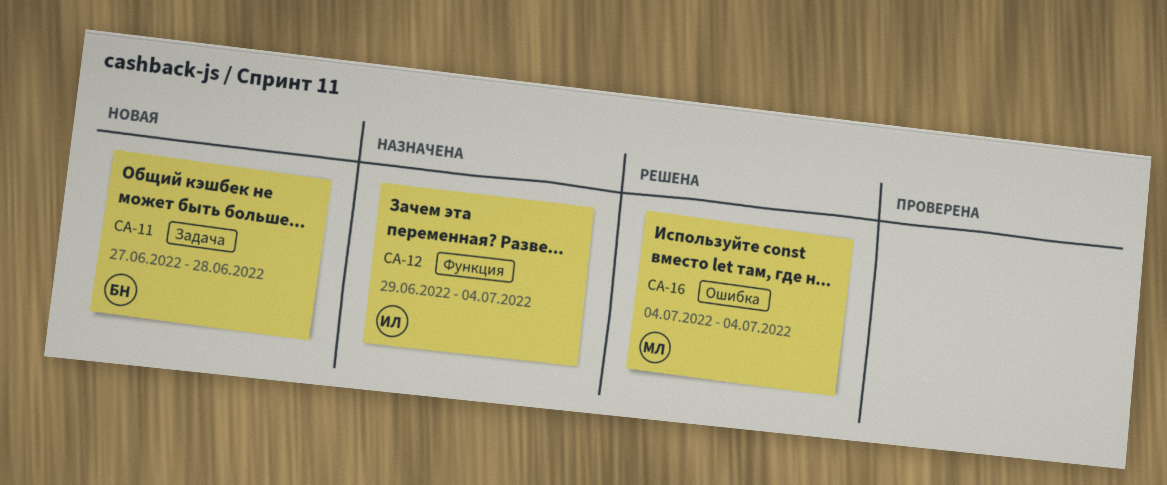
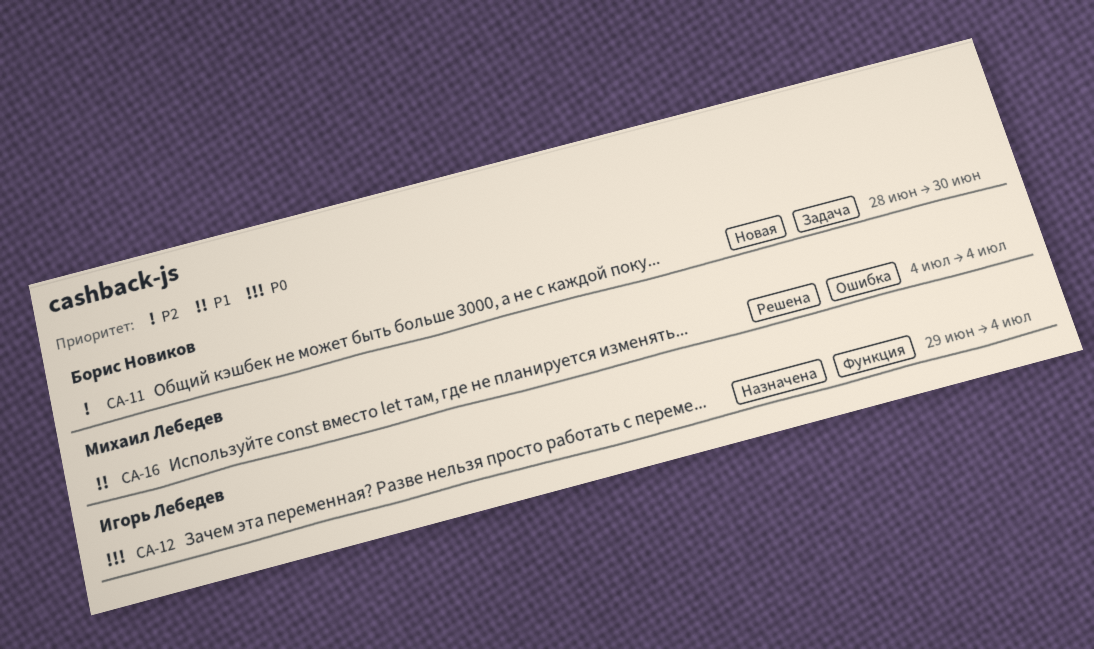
CA-11, start: Jun 27 -> Jun 28
CA-11, due: Jun 28 -> Jun 30

